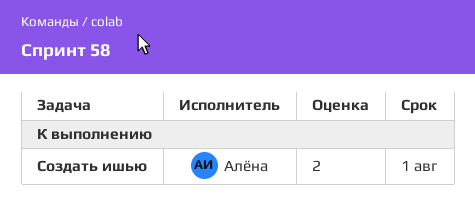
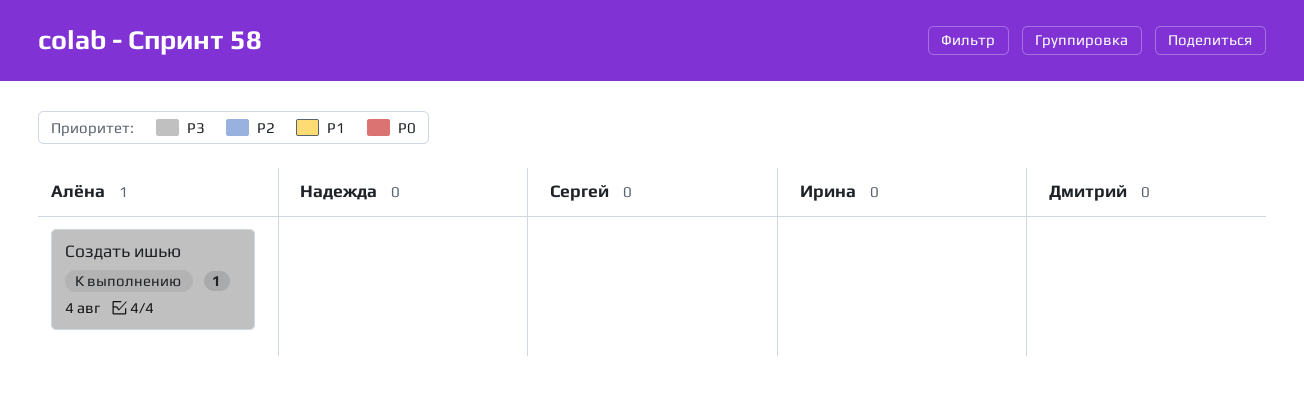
Создать ишью, estimate: 2 -> 1
Создать ишью, due: Aug 1 -> Aug 4

